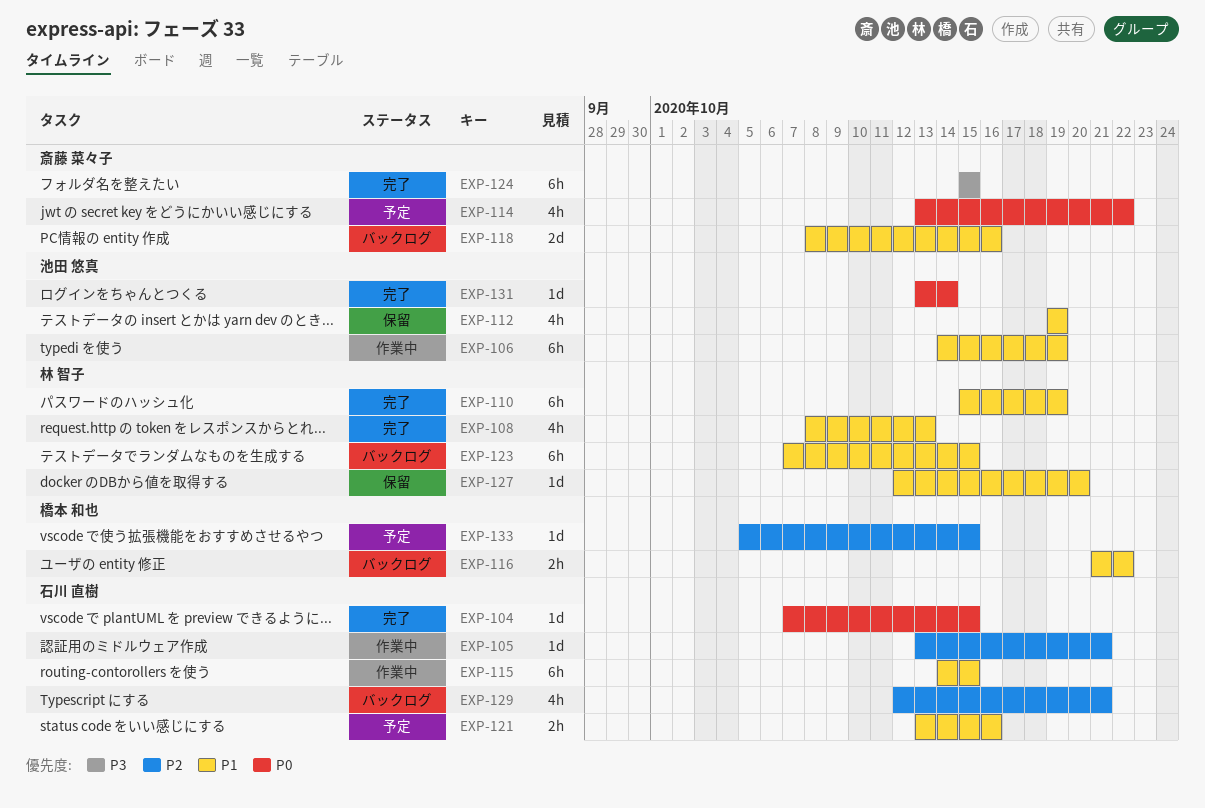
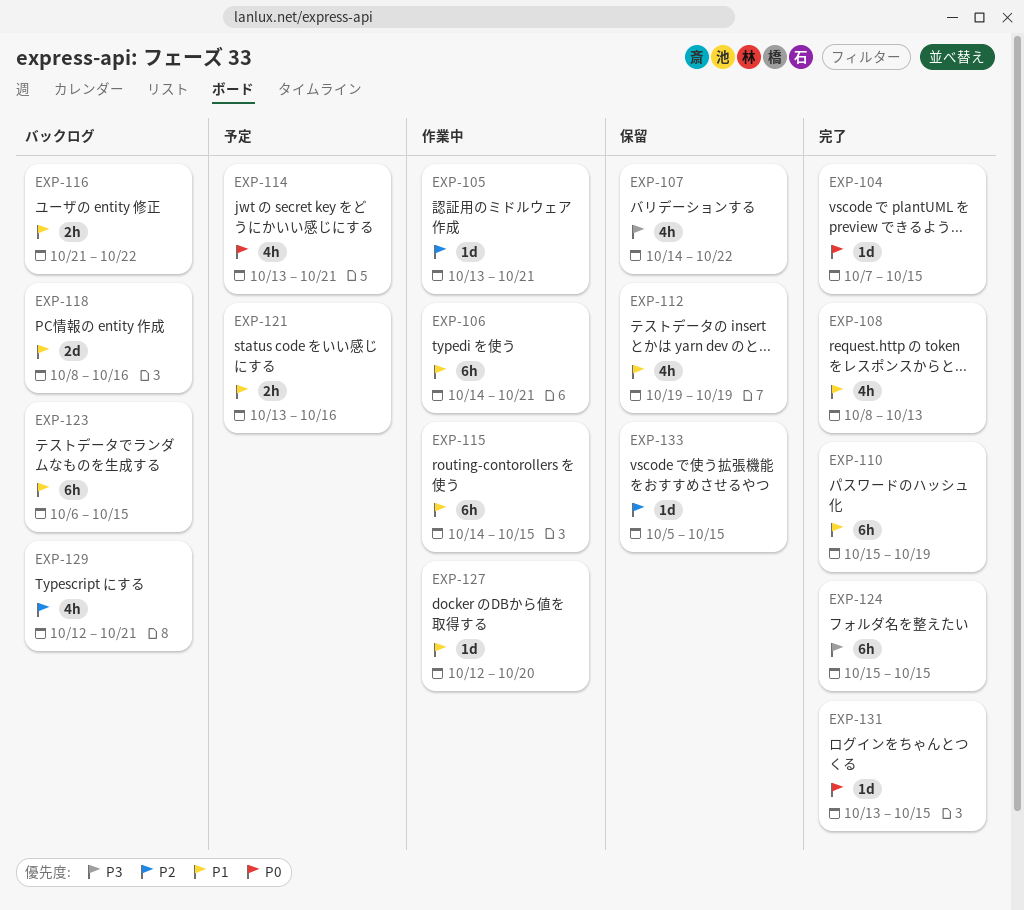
EXP-106, due: Oct 19 -> Oct 21
EXP-107: none -> present
EXP-114, due: Oct 22 -> Oct 21
EXP-123, start: Oct 7 -> Oct 6
EXP-127, status: 保留 -> 作業中
EXP-131, due: Oct 14 -> Oct 15
EXP-133, status: 予定 -> 保留

